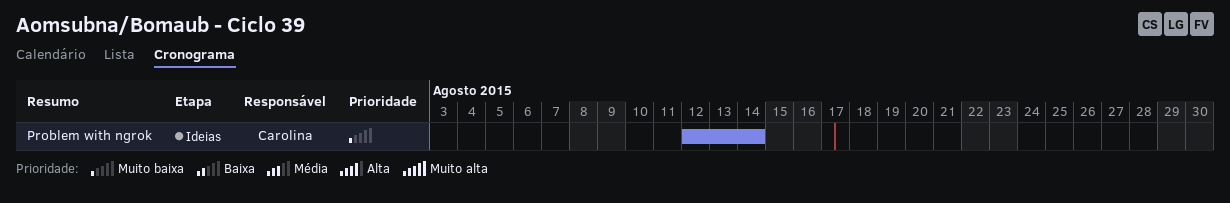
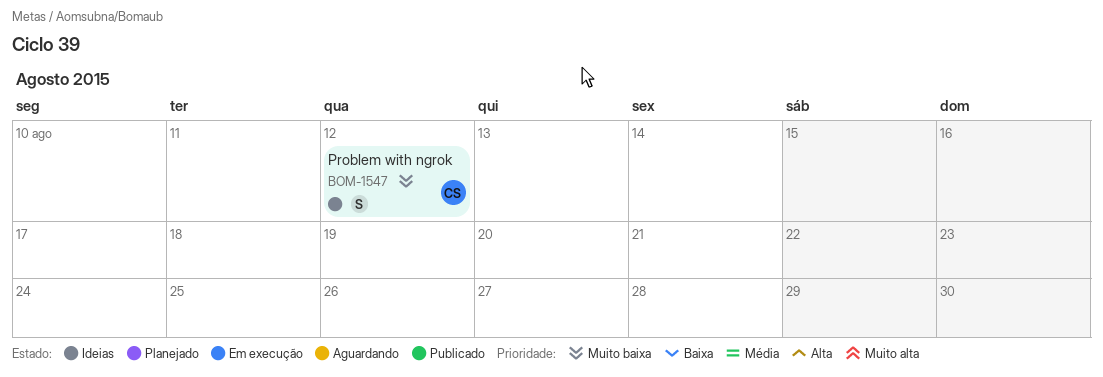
Problem with ngrok, due: Aug 14 -> Aug 12

